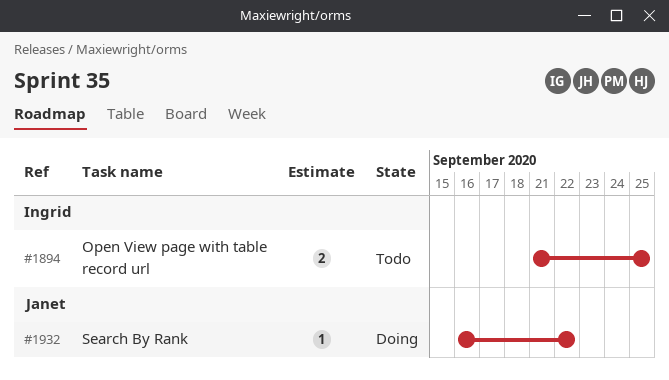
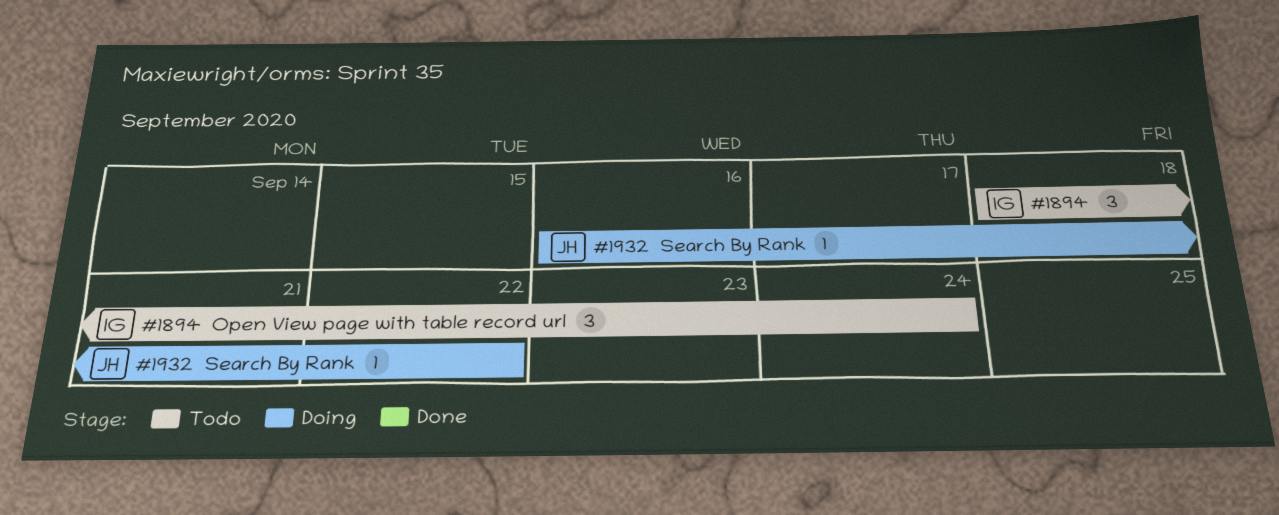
#1894, estimate: 2 -> 3
#1894, start: Sep 21 -> Sep 18
#1894, due: Sep 25 -> Sep 24

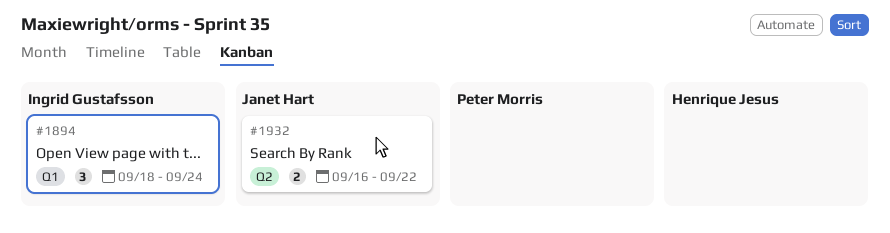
#1932, estimate: 1 -> 2

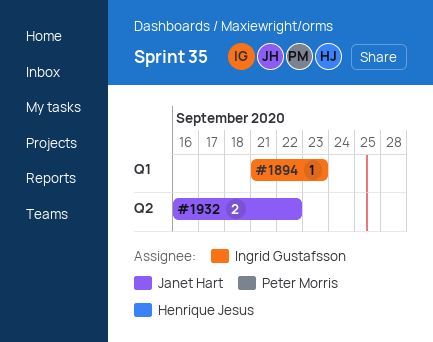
#1894, estimate: 3 -> 1
#1894, start: Sep 18 -> Sep 21
#1894, due: Sep 24 -> Sep 23

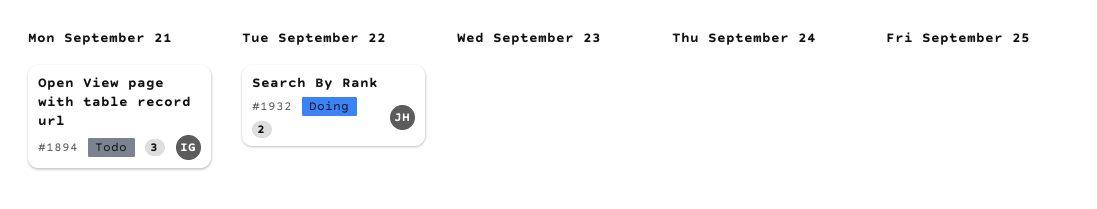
#1894, estimate: 1 -> 3
#1894, due: Sep 23 -> Sep 21

